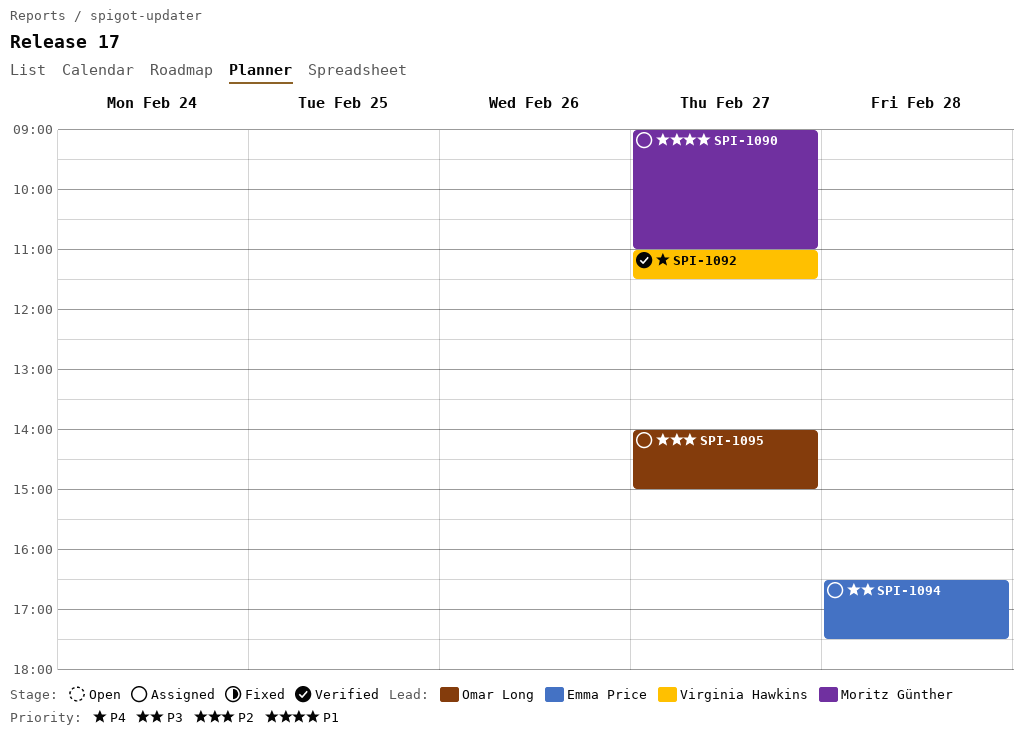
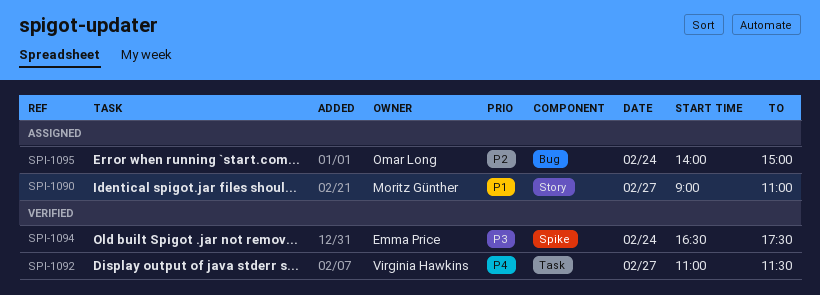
SPI-1094, status: Assigned -> Verified
SPI-1094, day: Feb 28 -> Feb 24
SPI-1095, day: Feb 27 -> Feb 24

